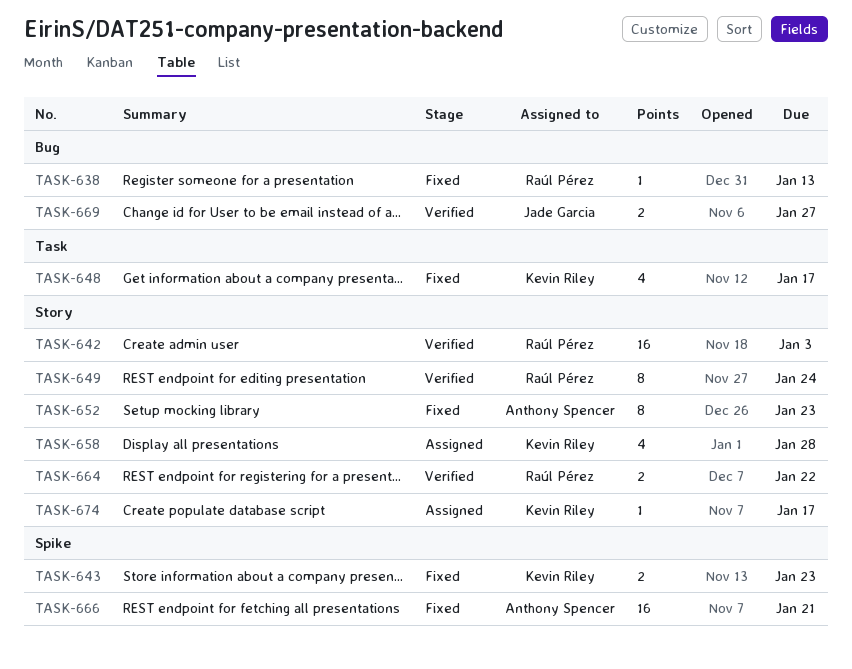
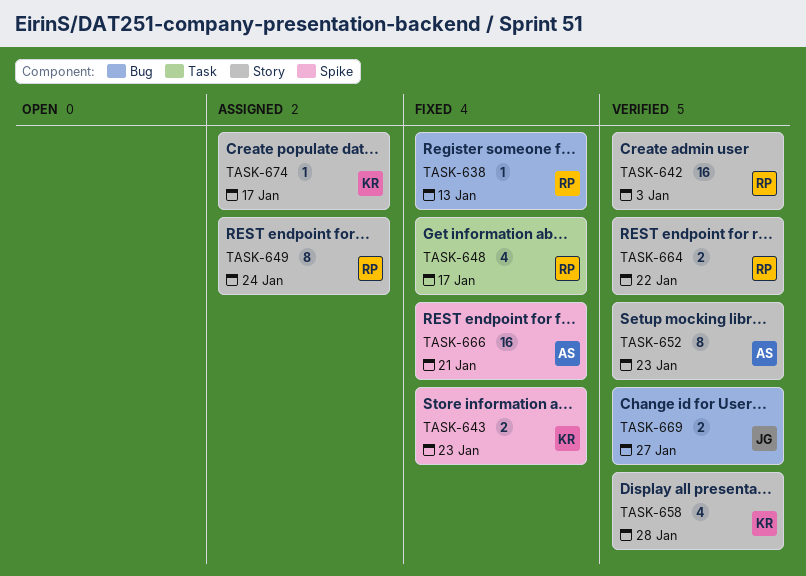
TASK-648, owner: Kevin Riley -> Raúl Pérez
TASK-649, status: Verified -> Assigned
TASK-652, status: Fixed -> Verified
TASK-658, status: Assigned -> Verified

